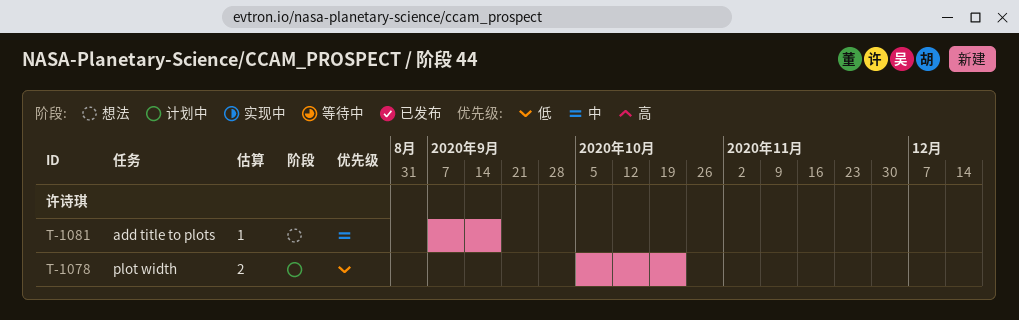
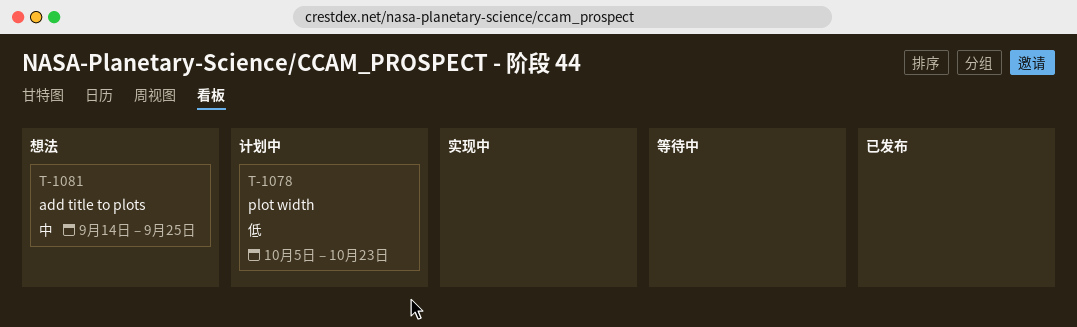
T-1081, start: Sep 7 -> Sep 14
T-1081, due: Sep 18 -> Sep 25

